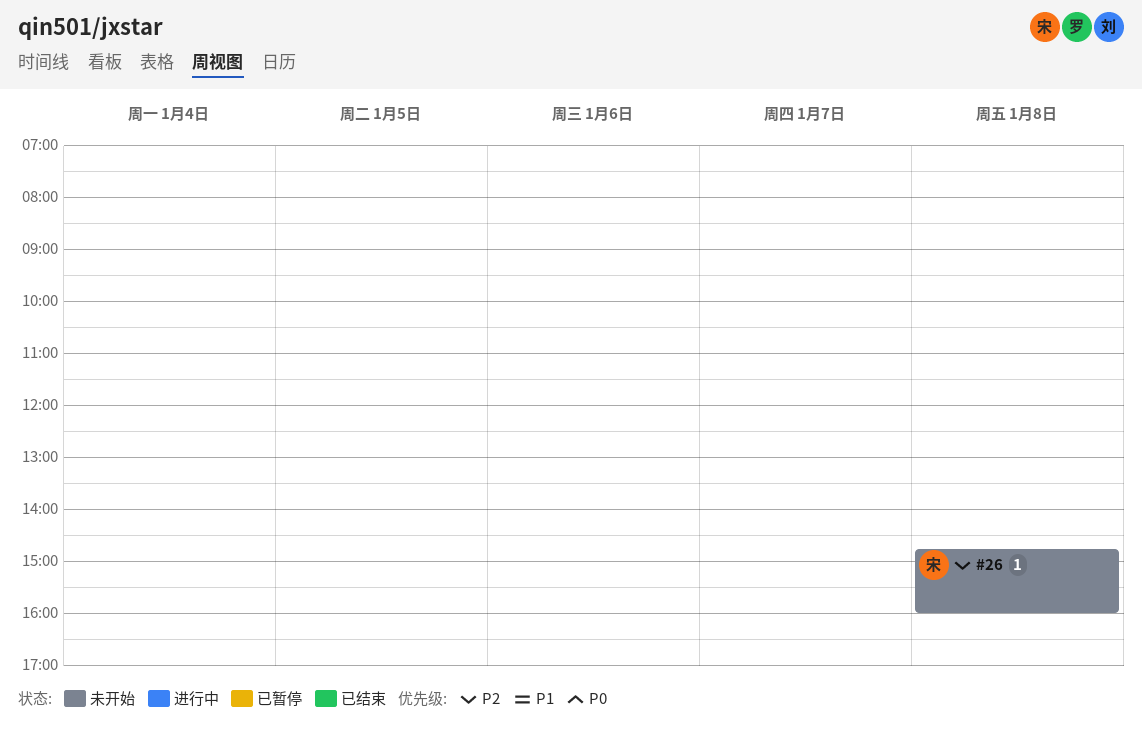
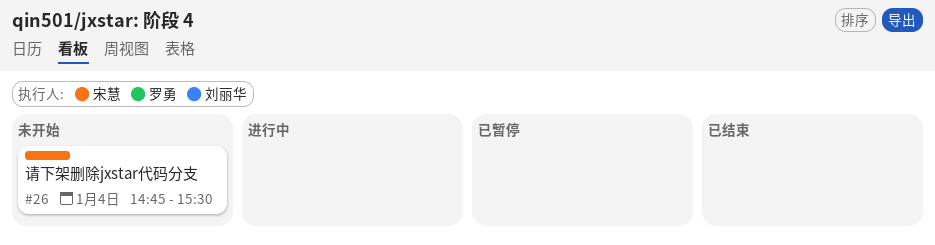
#26, day: Jan 8 -> Jan 4
#26, ends: 16:00 -> 15:30

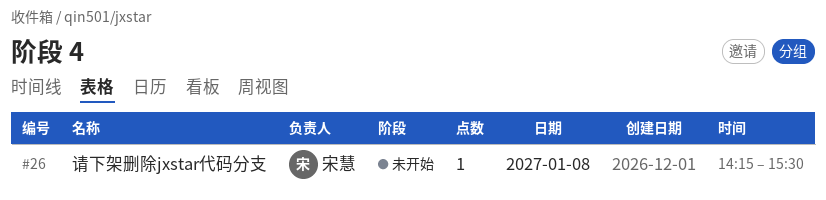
#26, day: Jan 4 -> Jan 8
#26, begins: 14:45 -> 14:15

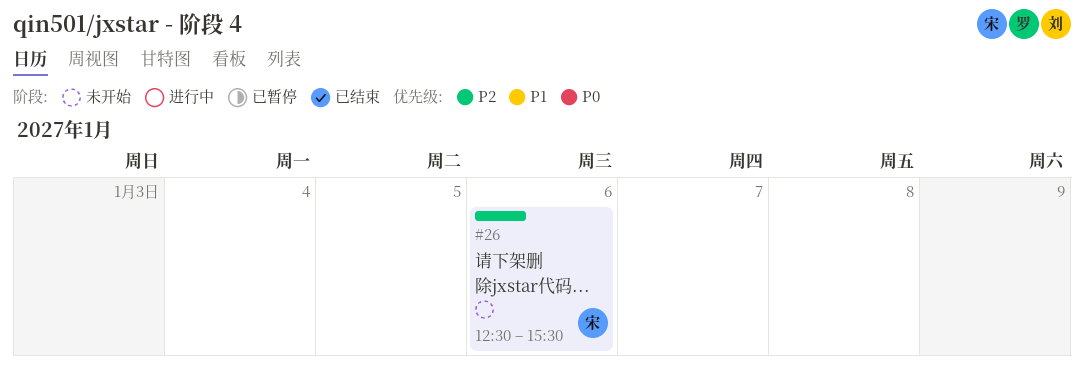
#26, day: Jan 8 -> Jan 6
#26, begins: 14:15 -> 12:30

